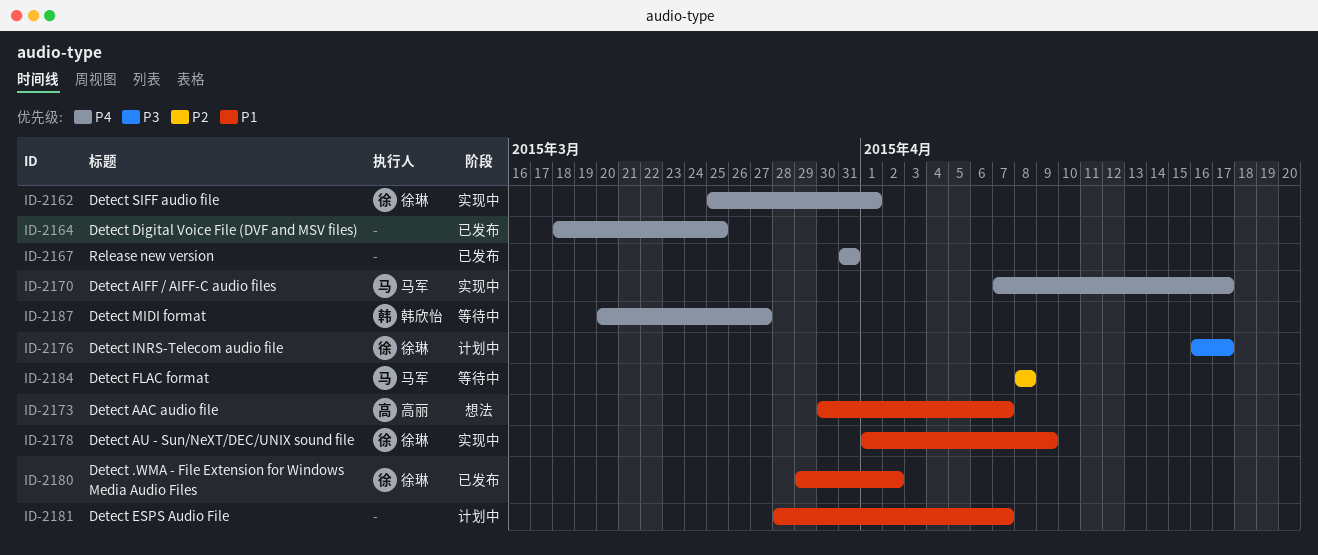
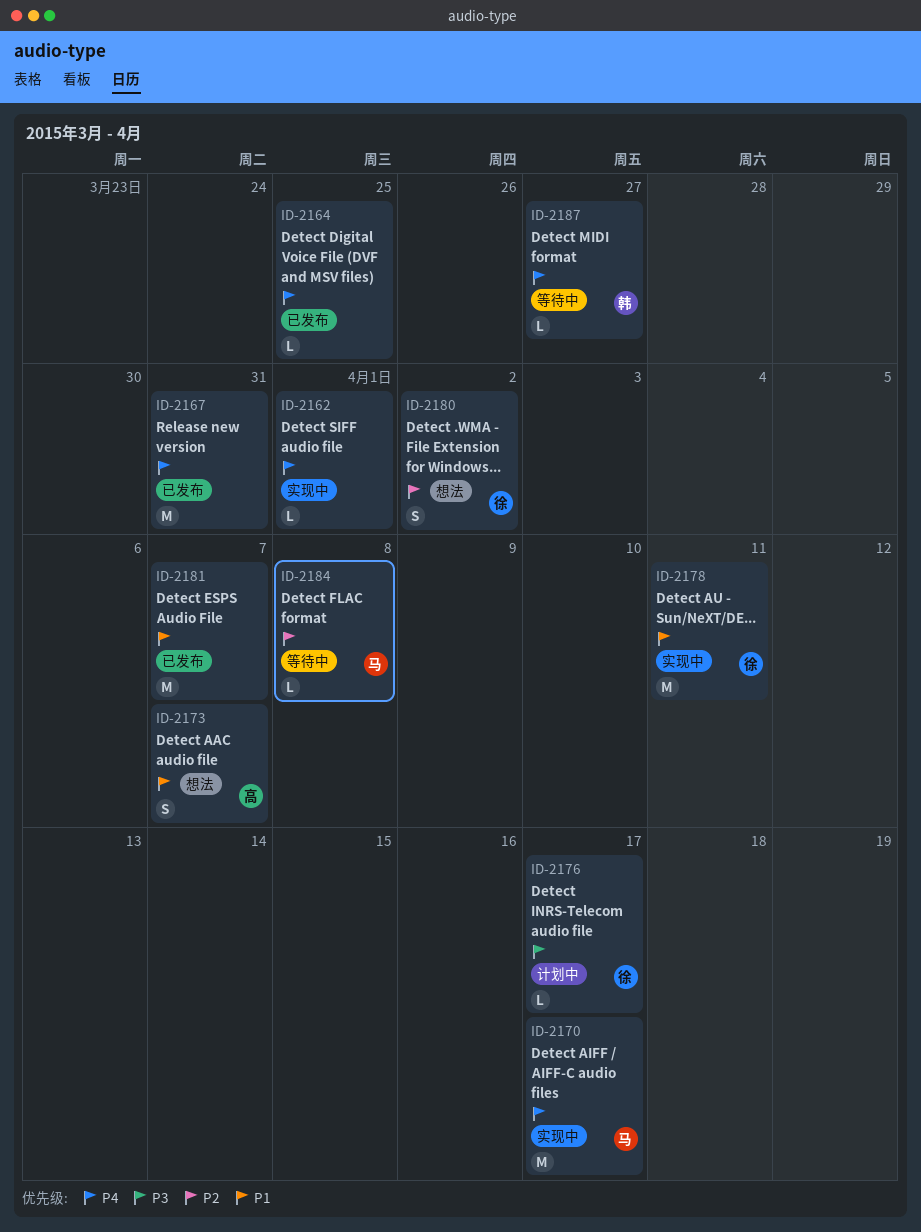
ID-2162, owner: 徐琳 -> none
ID-2178, due: Apr 9 -> Apr 11
ID-2180, status: 已发布 -> 想法
ID-2180, priority: P1 -> P2
ID-2181, status: 计划中 -> 已发布

